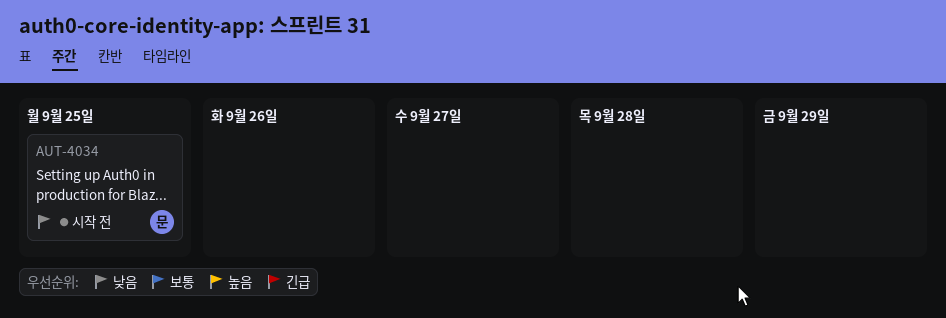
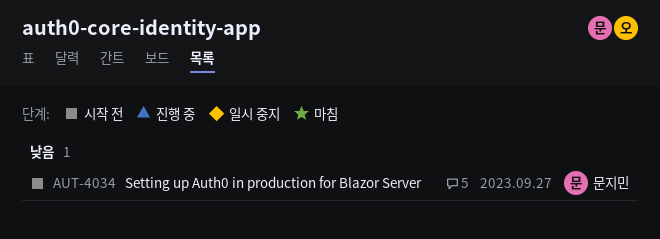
AUT-4034, due: Sep 25 -> Sep 27

